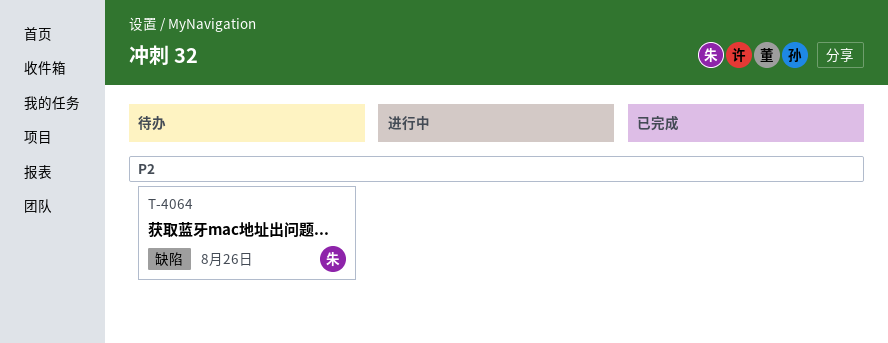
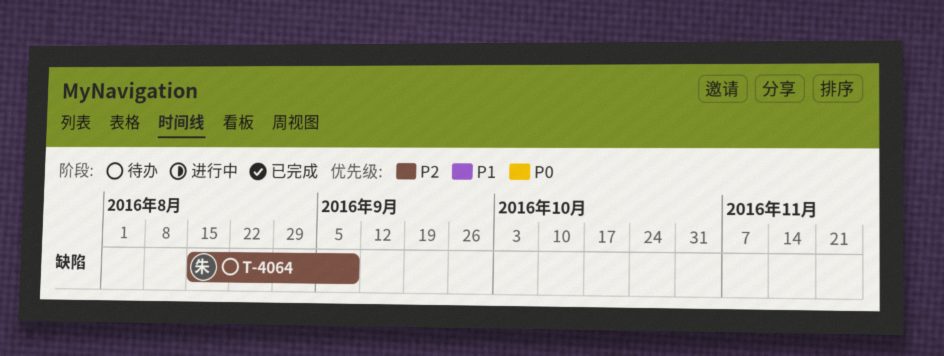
T-4064, due: Aug 26 -> Sep 9

